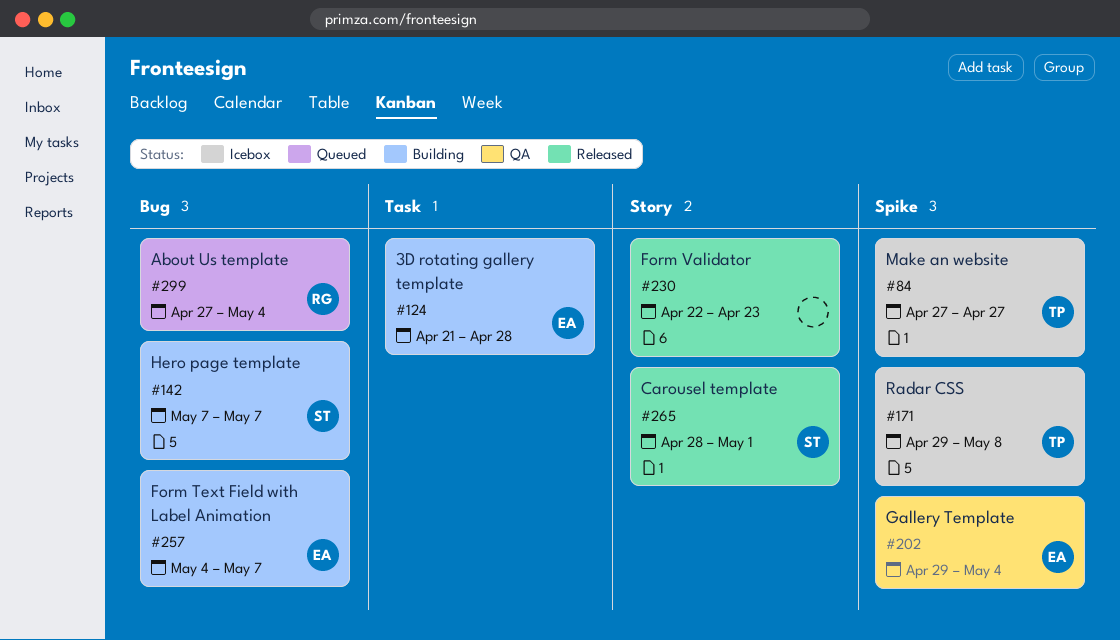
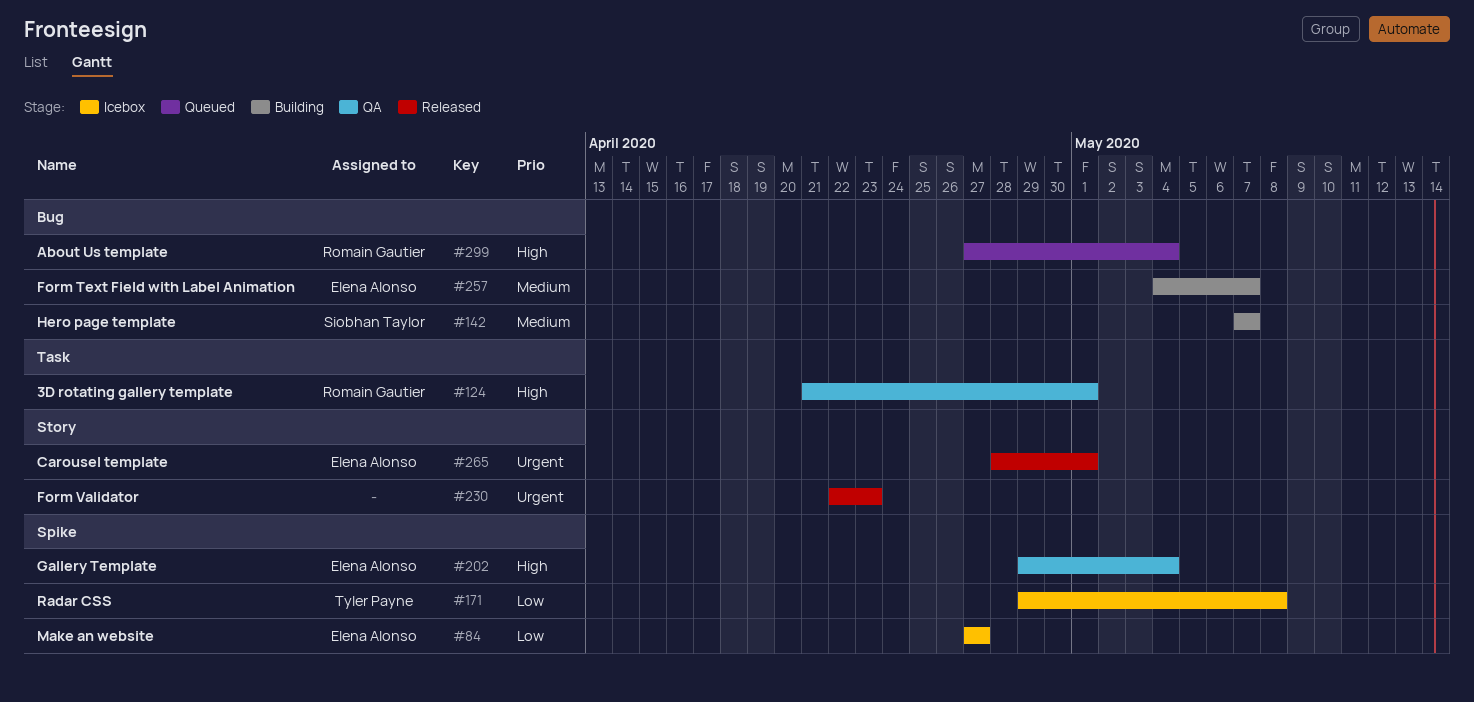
#84, owner: Tyler Payne -> Elena Alonso
#124, status: Building -> QA
#124, owner: Elena Alonso -> Romain Gautier
#124, due: Apr 28 -> May 1
#265, owner: Siobhan Taylor -> Elena Alonso

